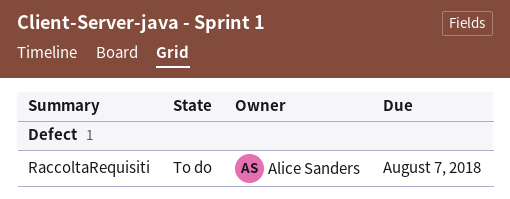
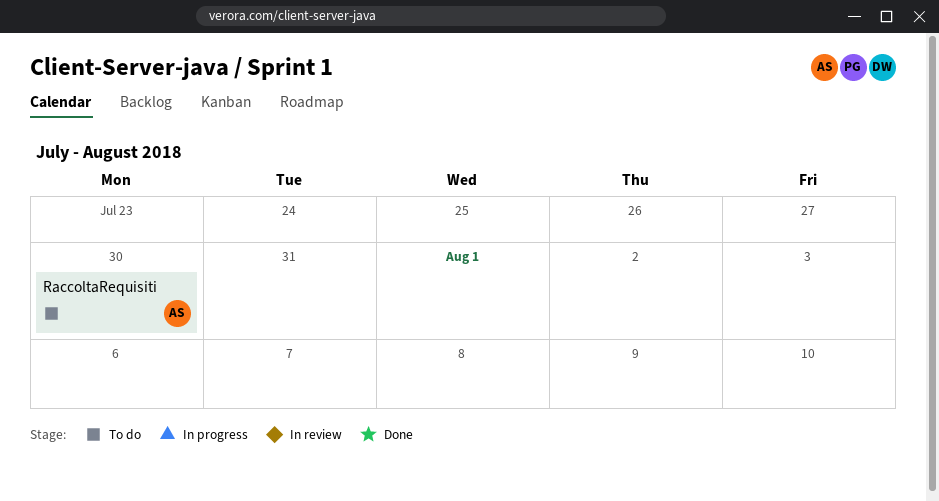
RaccoltaRequisiti, due: Aug 7 -> Jul 30

